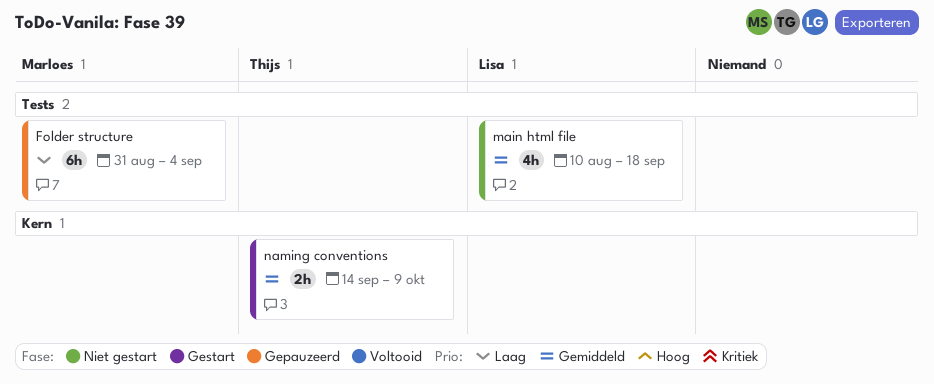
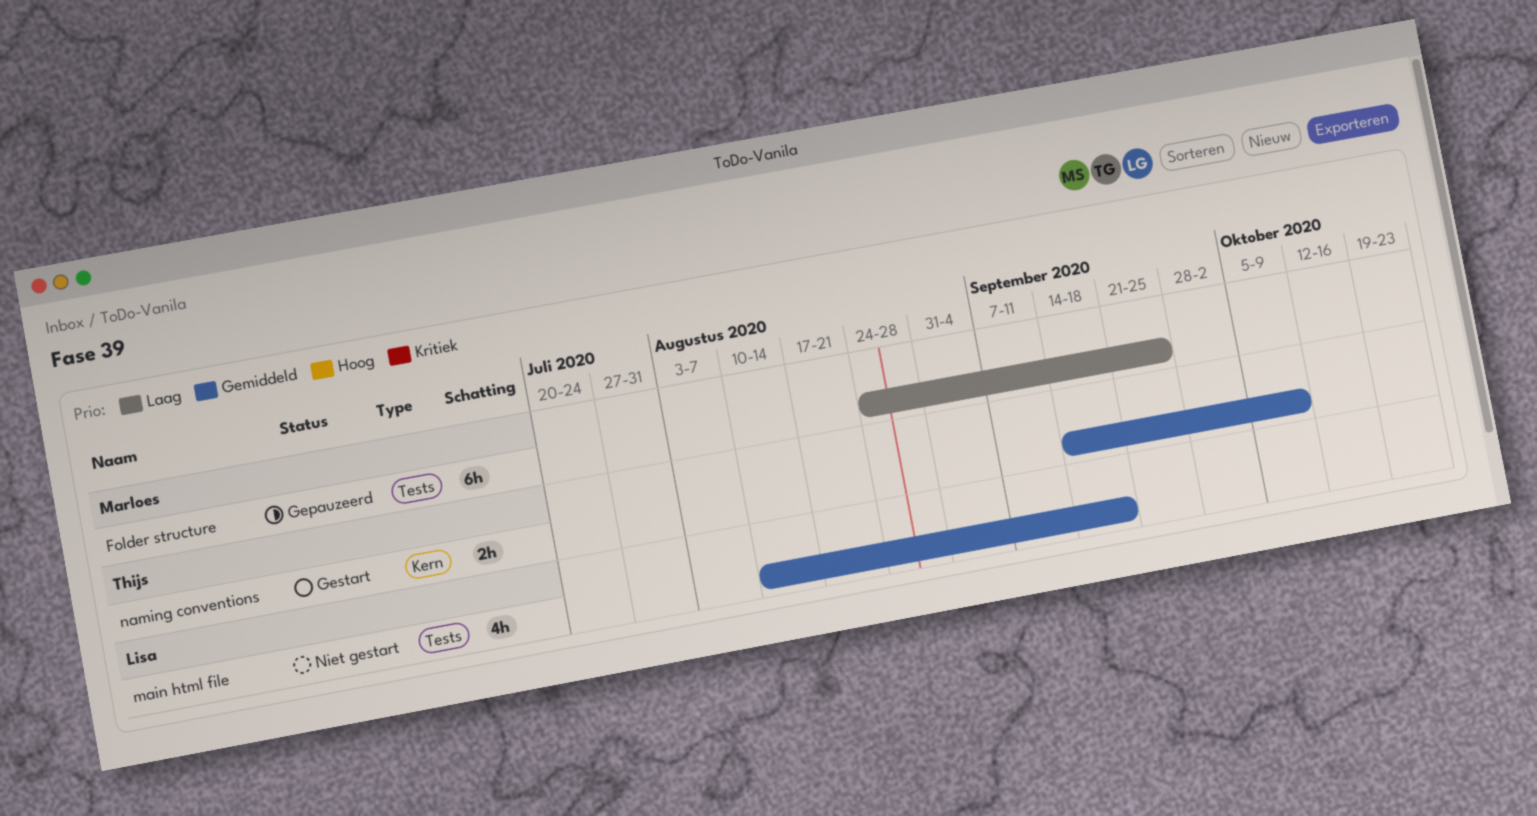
Folder structure, start: Aug 31 -> Aug 24
Folder structure, due: Sep 4 -> Sep 25

